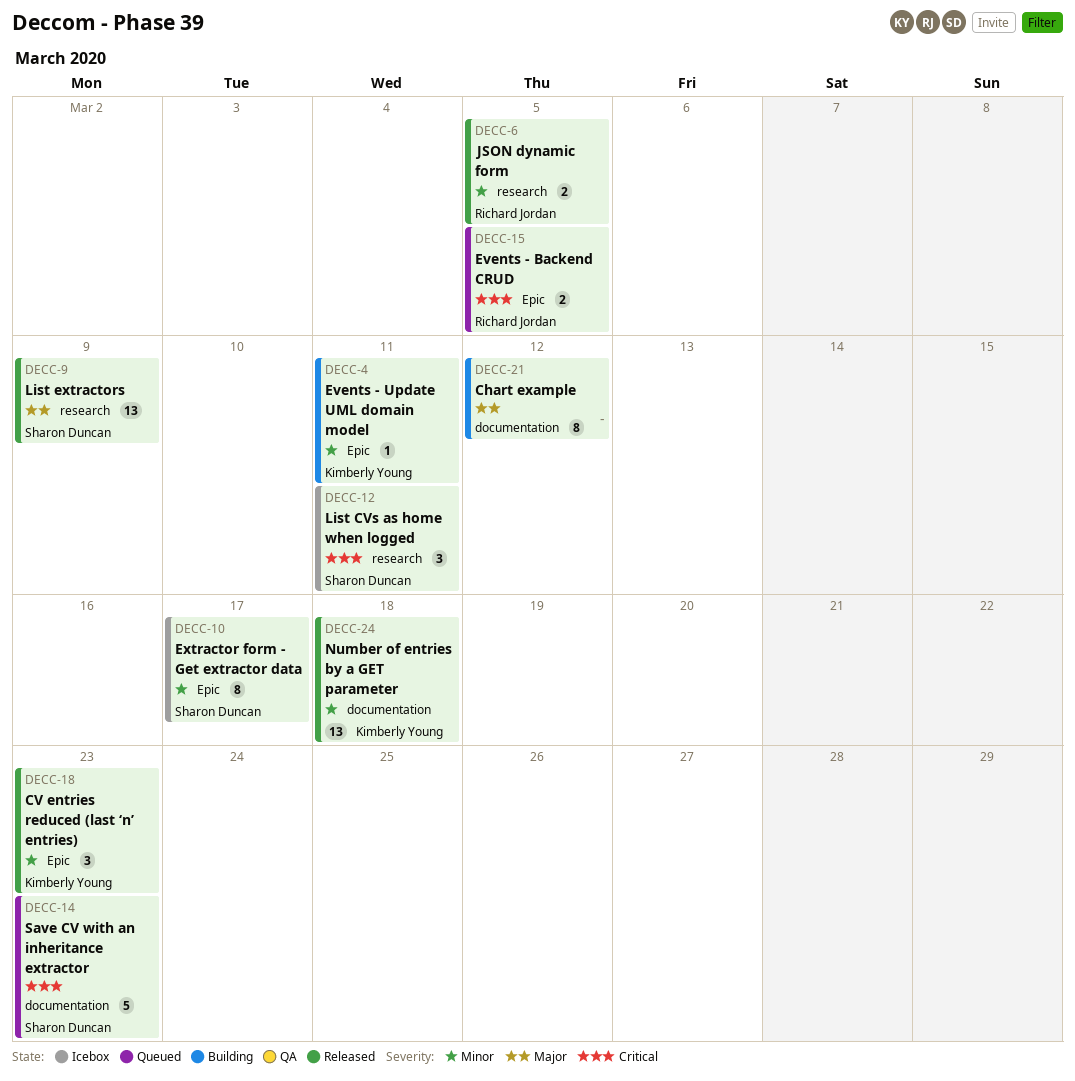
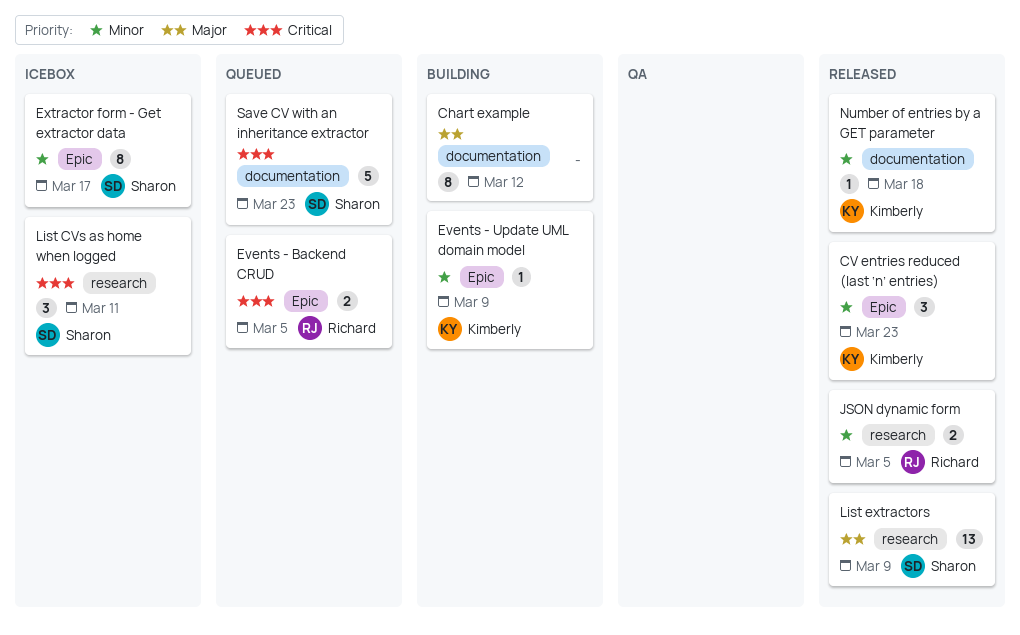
Events - Update UML domain model, due: Mar 11 -> Mar 9
Number of entries by a GET parameter, estimate: 13 -> 1

